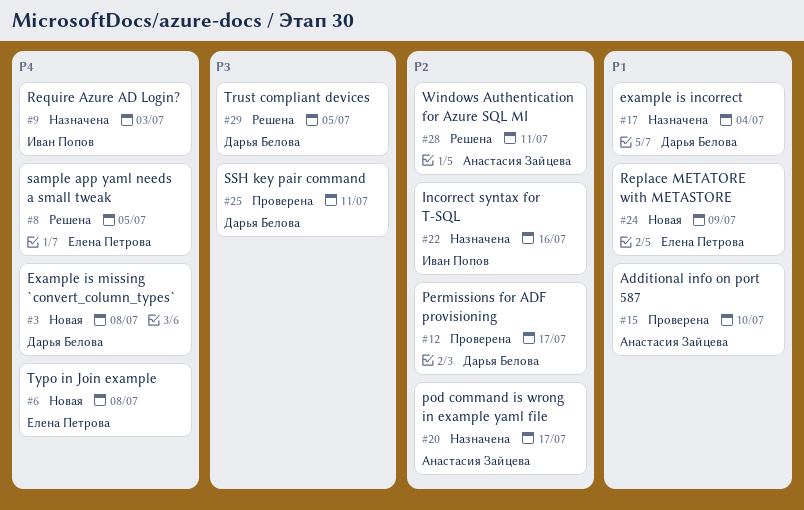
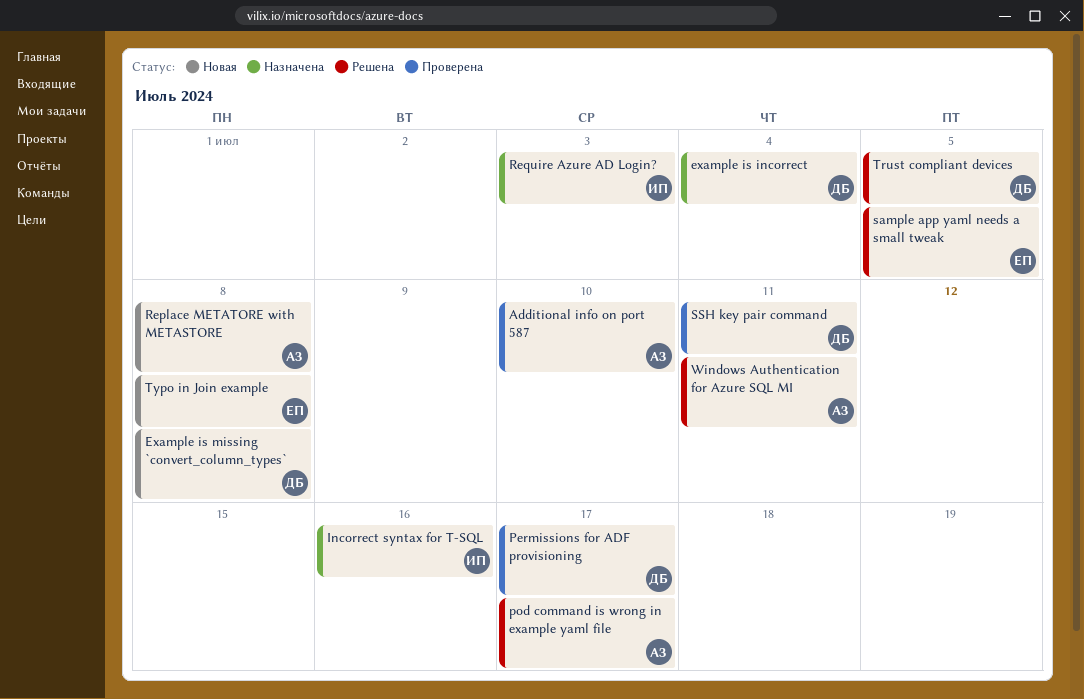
pod command is wrong in example yaml file, status: Назначена -> Решена
Replace METATORE with METASTORE, owner: Елена Петрова -> Анастасия Зайцева
Replace METATORE with METASTORE, due: Jul 9 -> Jul 8

